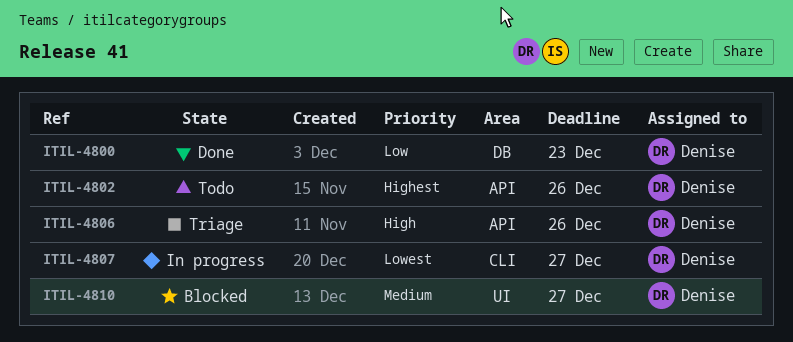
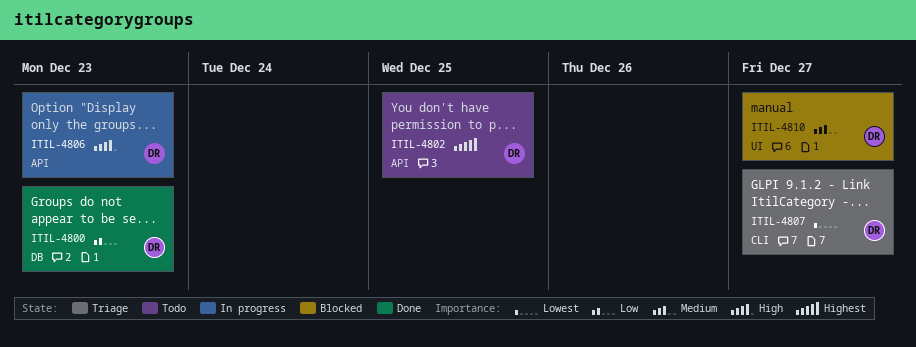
ITIL-4802, due: Dec 26 -> Dec 25
ITIL-4806, status: Triage -> In progress
ITIL-4806, due: Dec 26 -> Dec 23
ITIL-4807, status: In progress -> Triage

